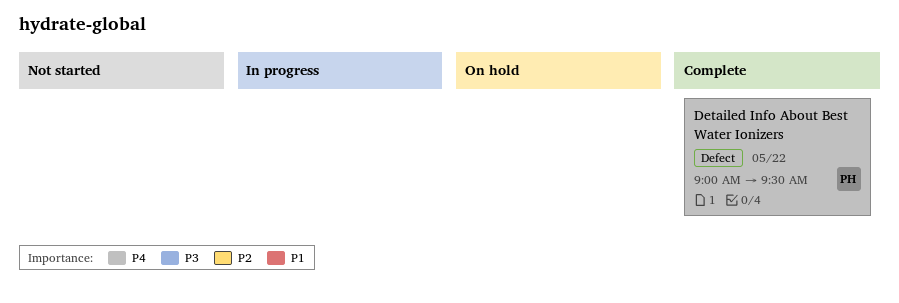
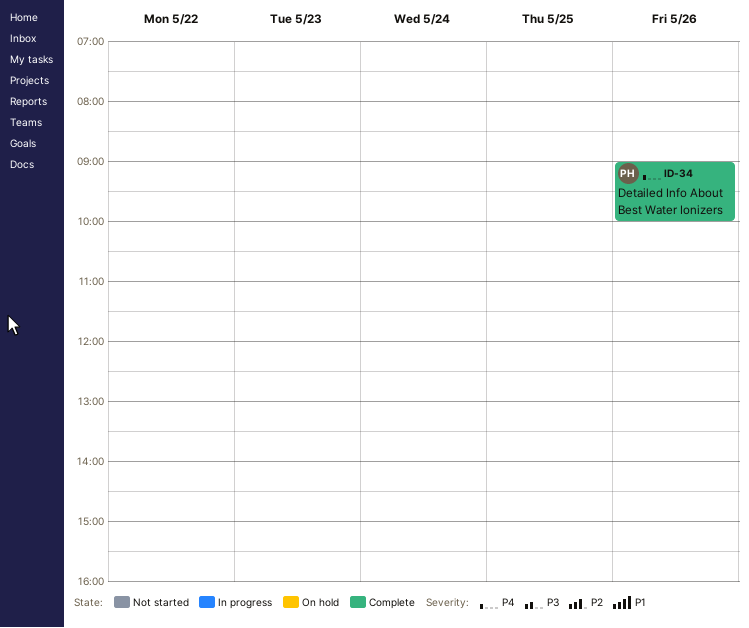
Detailed Info About Best Water Ionizers, day: May 22 -> May 26
Detailed Info About Best Water Ionizers, ends: 09:30 -> 10:00

